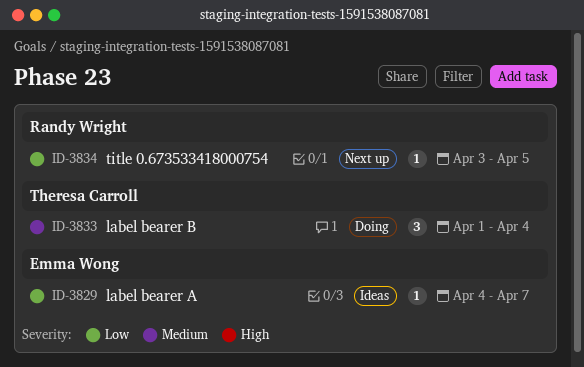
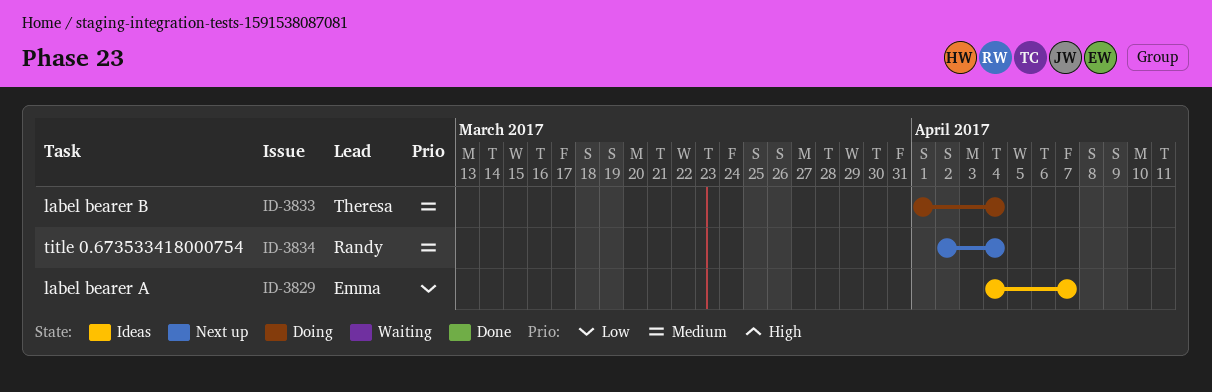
ID-3834, priority: Low -> Medium
ID-3834, start: Apr 3 -> Apr 2
ID-3834, due: Apr 5 -> Apr 4

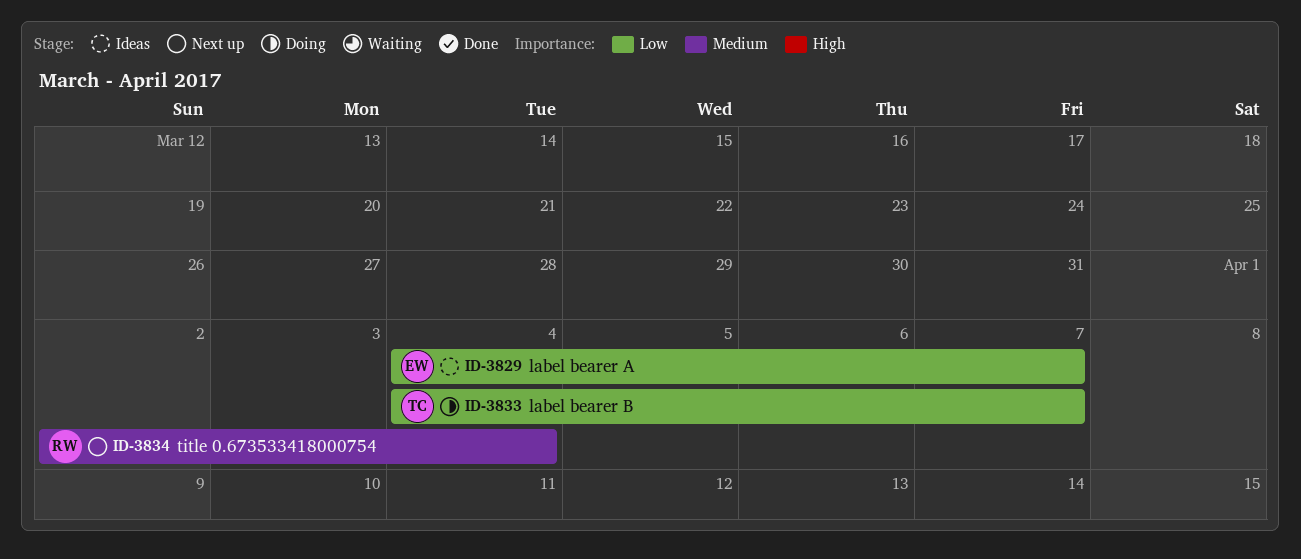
ID-3833, priority: Medium -> Low
ID-3833, start: Apr 1 -> Apr 4
ID-3833, due: Apr 4 -> Apr 7

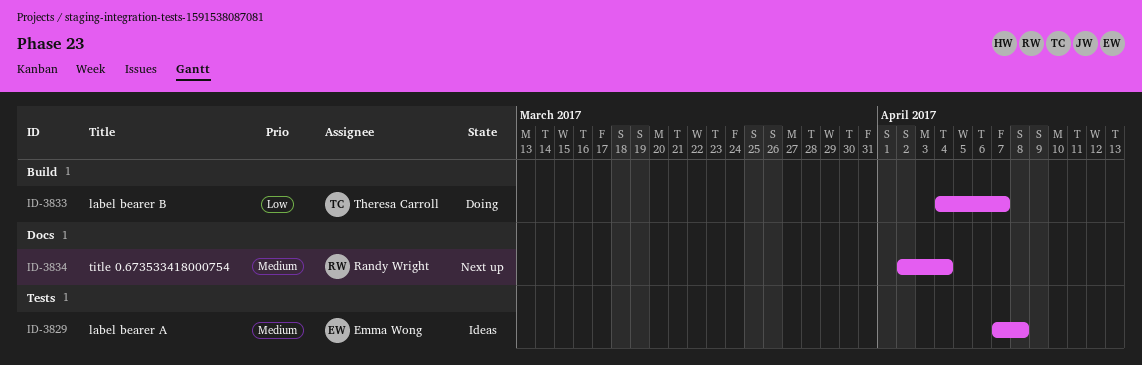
ID-3829, priority: Low -> Medium
ID-3829, start: Apr 4 -> Apr 7
ID-3829, due: Apr 7 -> Apr 8

